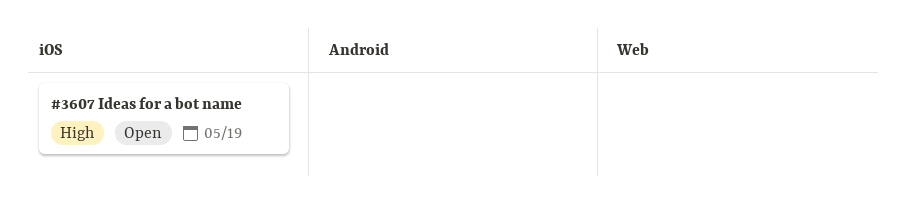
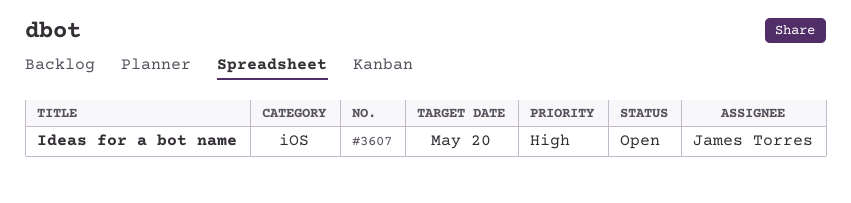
#3607, due: May 19 -> May 20

